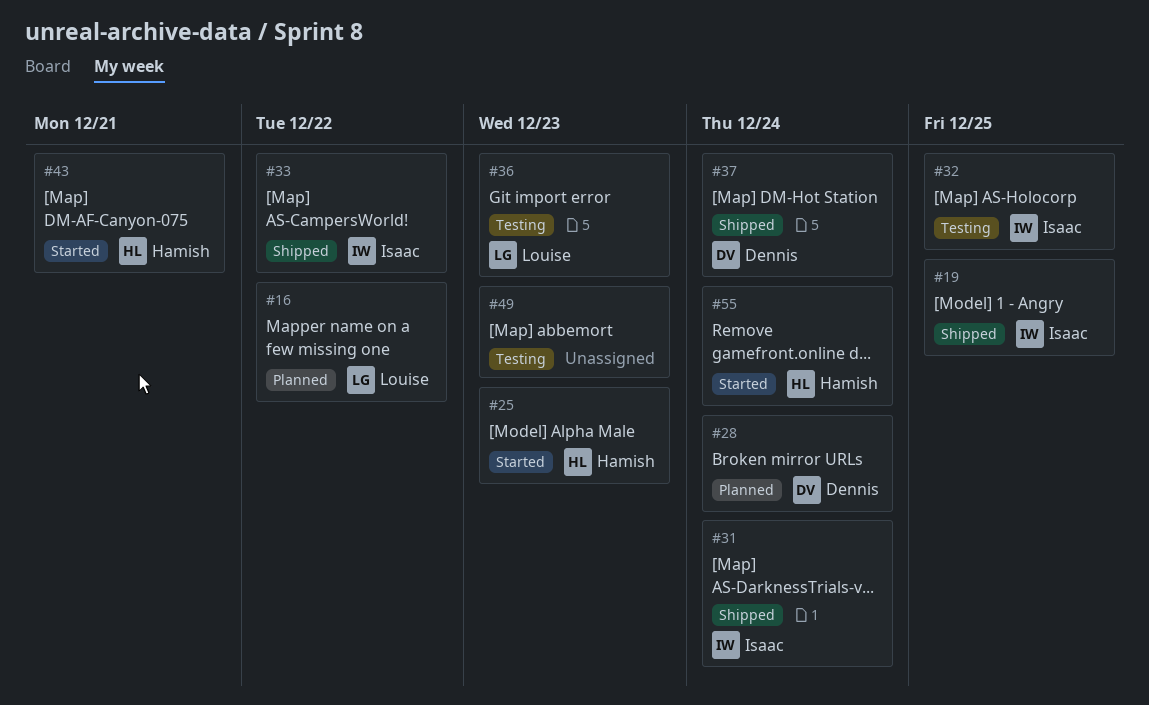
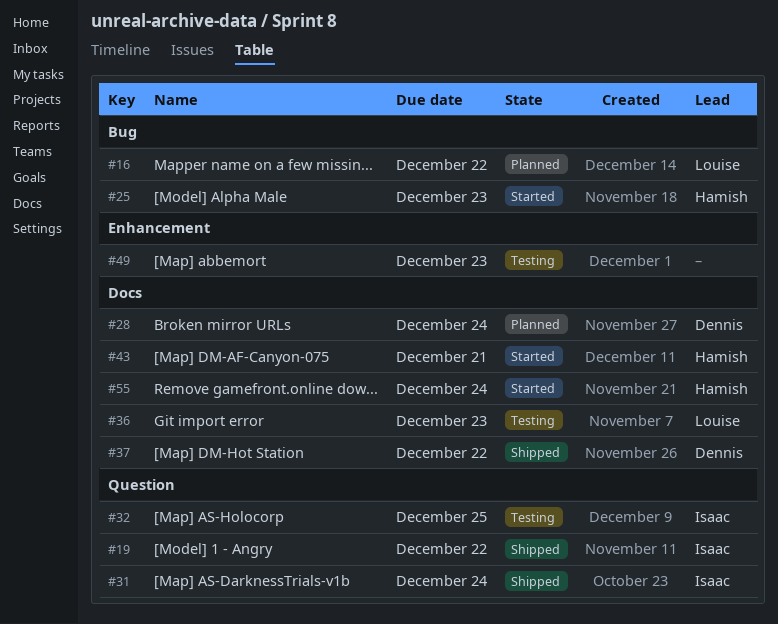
#19, due: Dec 25 -> Dec 22
#33: present -> none
#37, due: Dec 24 -> Dec 22

